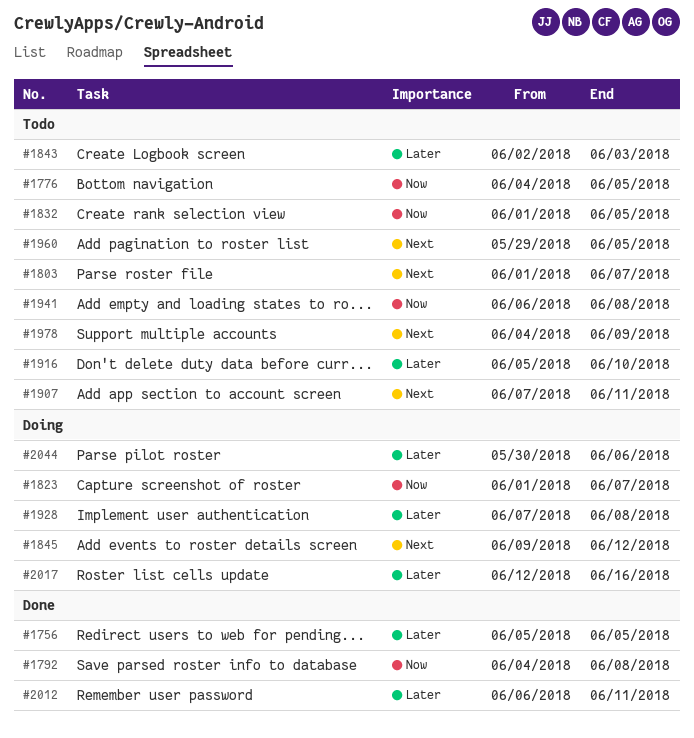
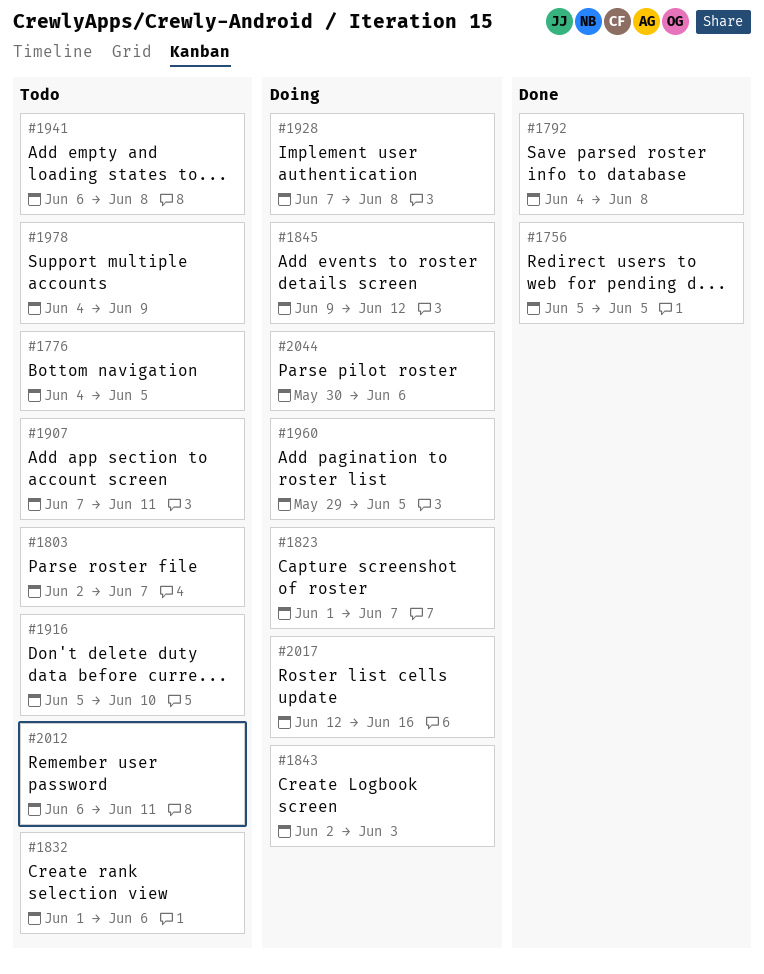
#1803, start: Jun 1 -> Jun 2
#1832, due: Jun 5 -> Jun 6
#1843, status: Todo -> Doing
#1960, status: Todo -> Doing
#2012, status: Done -> Todo

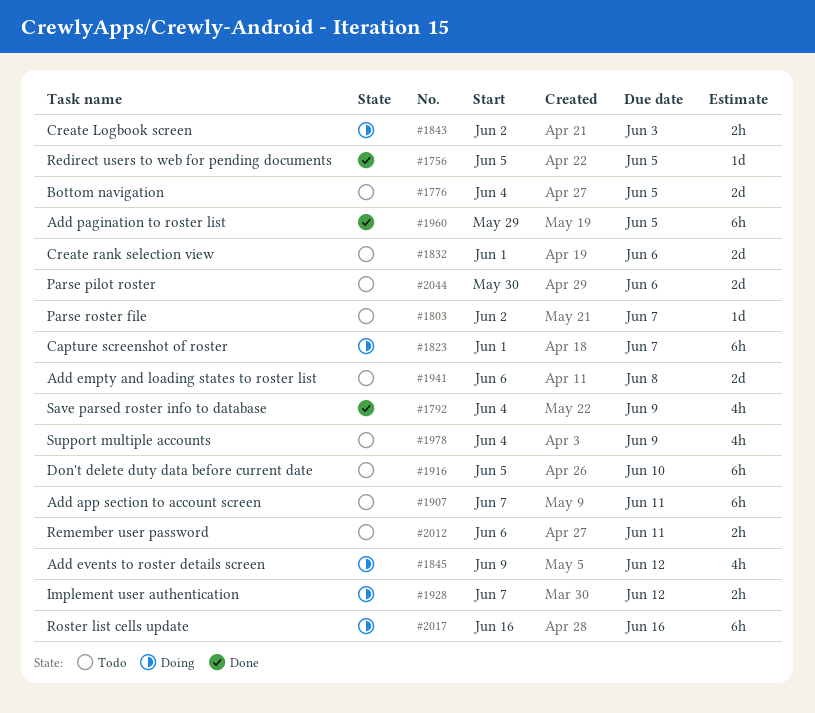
#1792, due: Jun 8 -> Jun 9
#1928, due: Jun 8 -> Jun 12
#1960, status: Doing -> Done
#2017, start: Jun 12 -> Jun 16
#2044, status: Doing -> Todo

